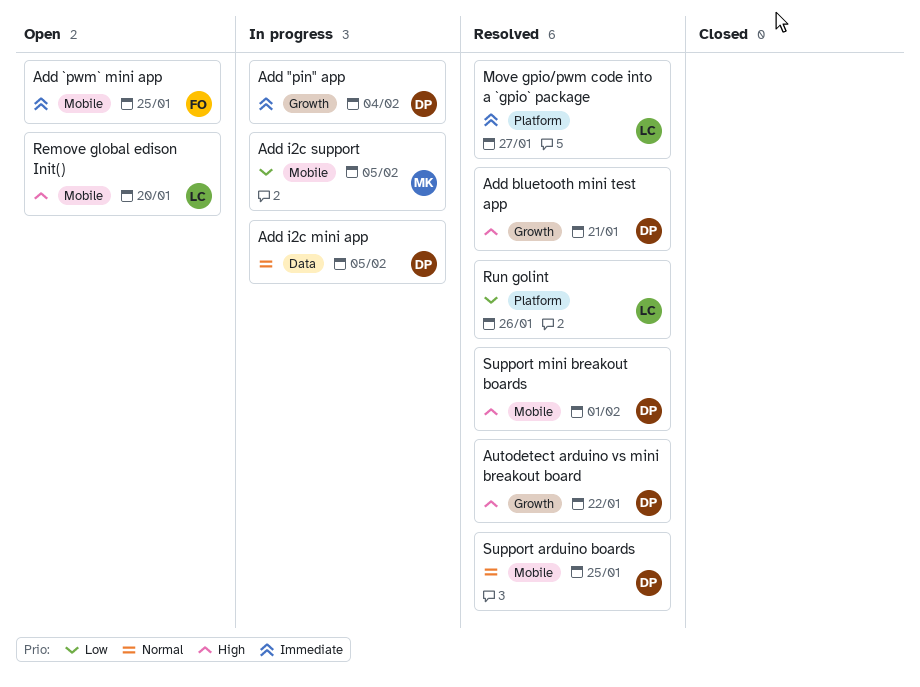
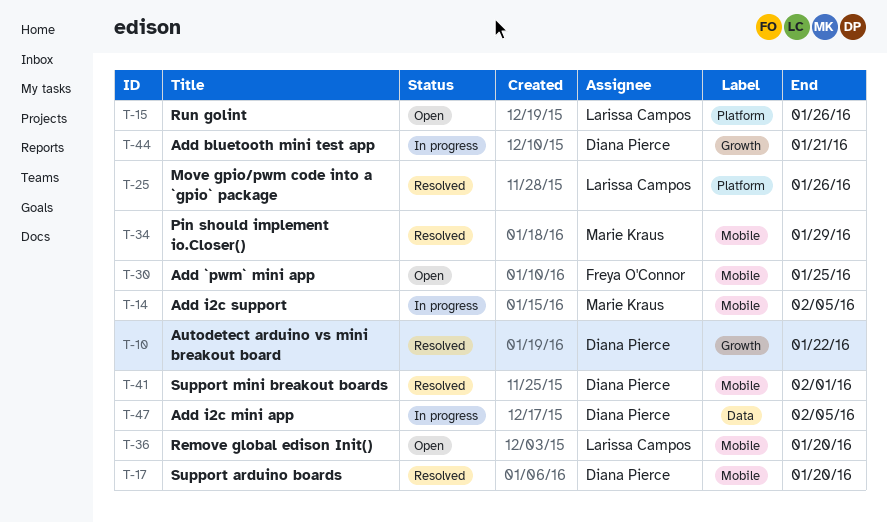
Add "pin" app: present -> none
Add bluetooth mini test app, status: Resolved -> In progress
Move gpio/pwm code into a `gpio` package, due: Jan 27 -> Jan 26
Pin should implement io.Closer(): none -> present
Run golint, status: Resolved -> Open
Support arduino boards, due: Jan 25 -> Jan 20

